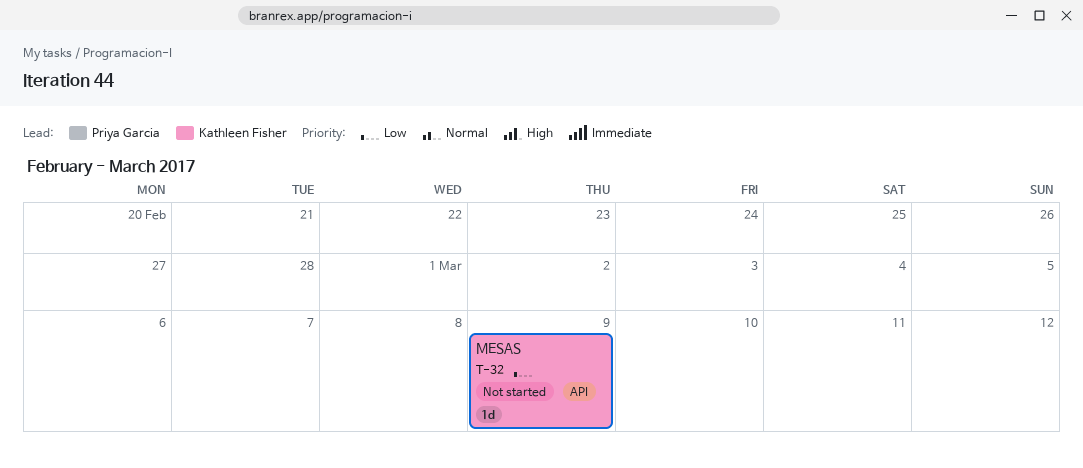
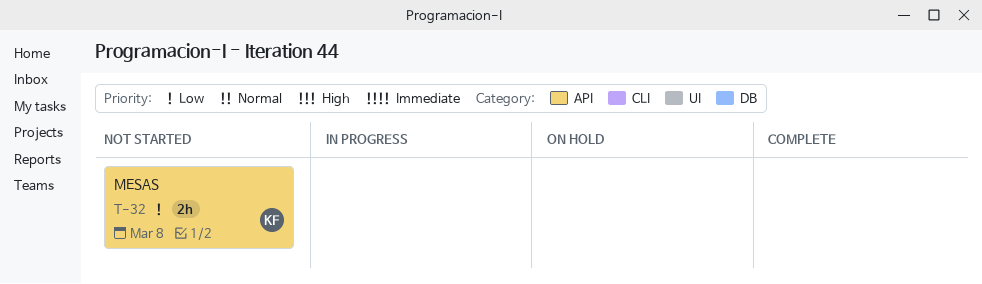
T-32, estimate: 1d -> 2h
T-32, due: Mar 9 -> Mar 8

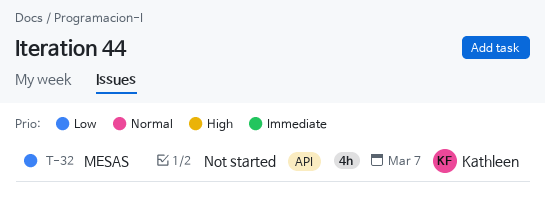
T-32, estimate: 2h -> 4h
T-32, due: Mar 8 -> Mar 7

